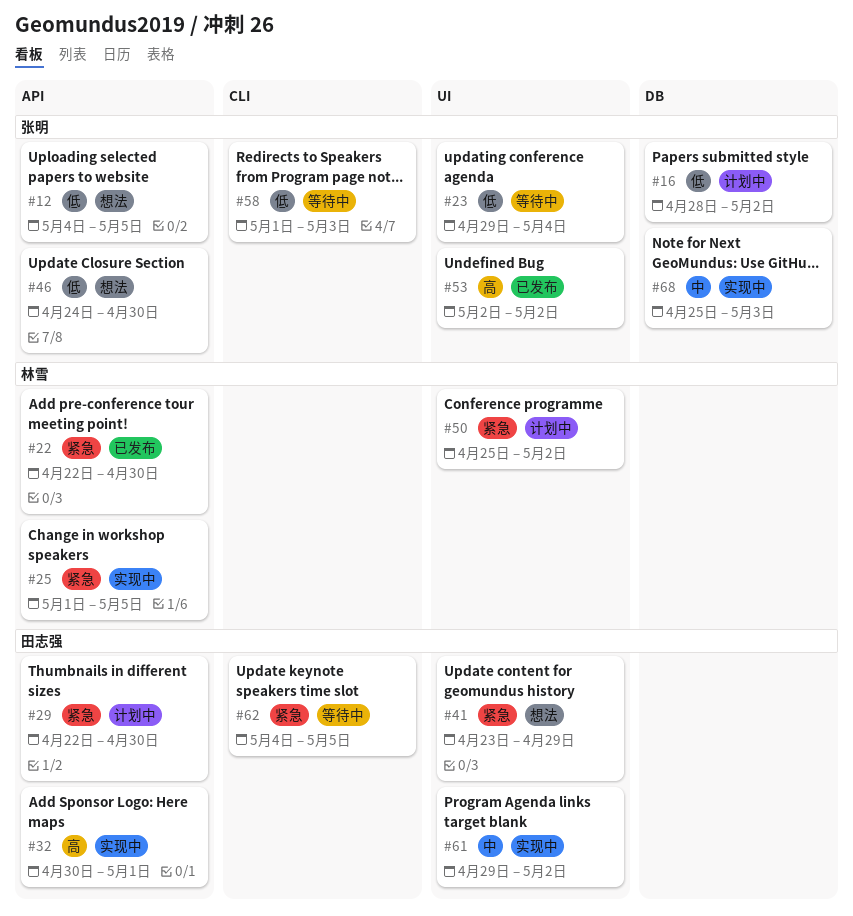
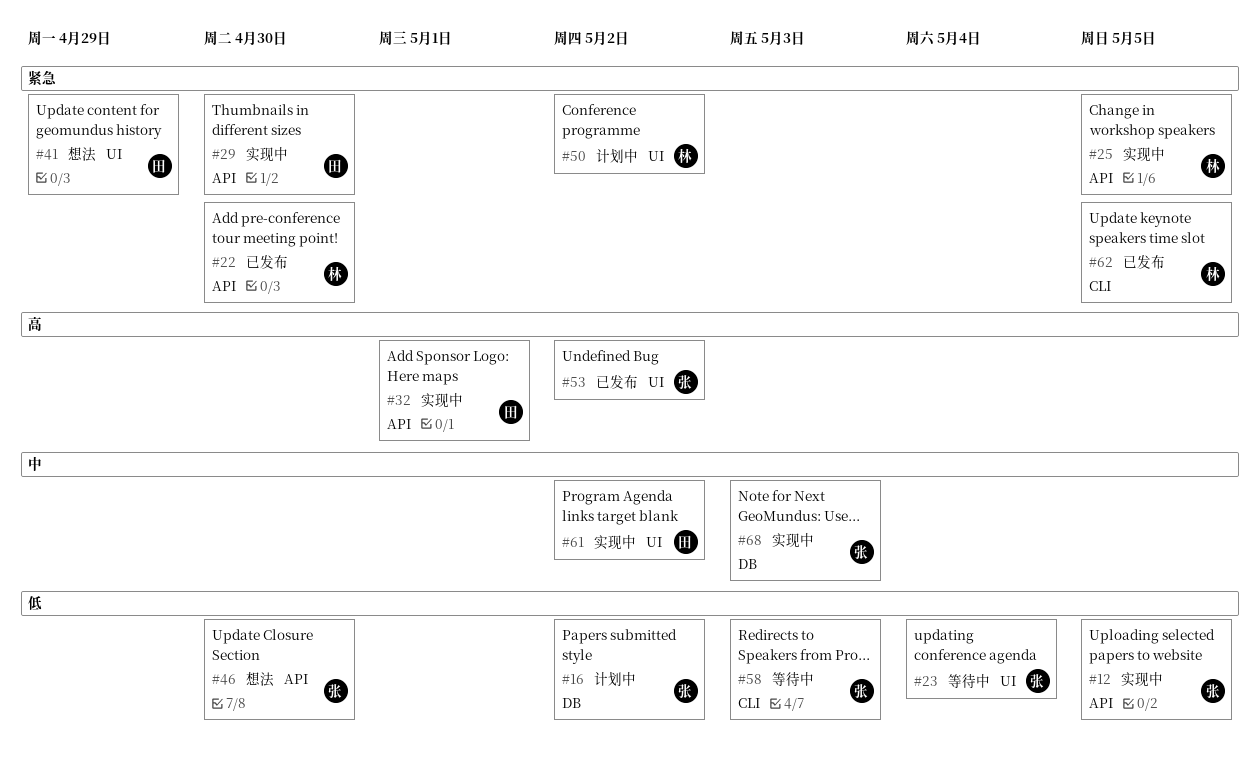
#12, status: 想法 -> 实现中
#29, status: 计划中 -> 实现中
#62, status: 等待中 -> 已发布
#62, owner: 田志强 -> 林雪

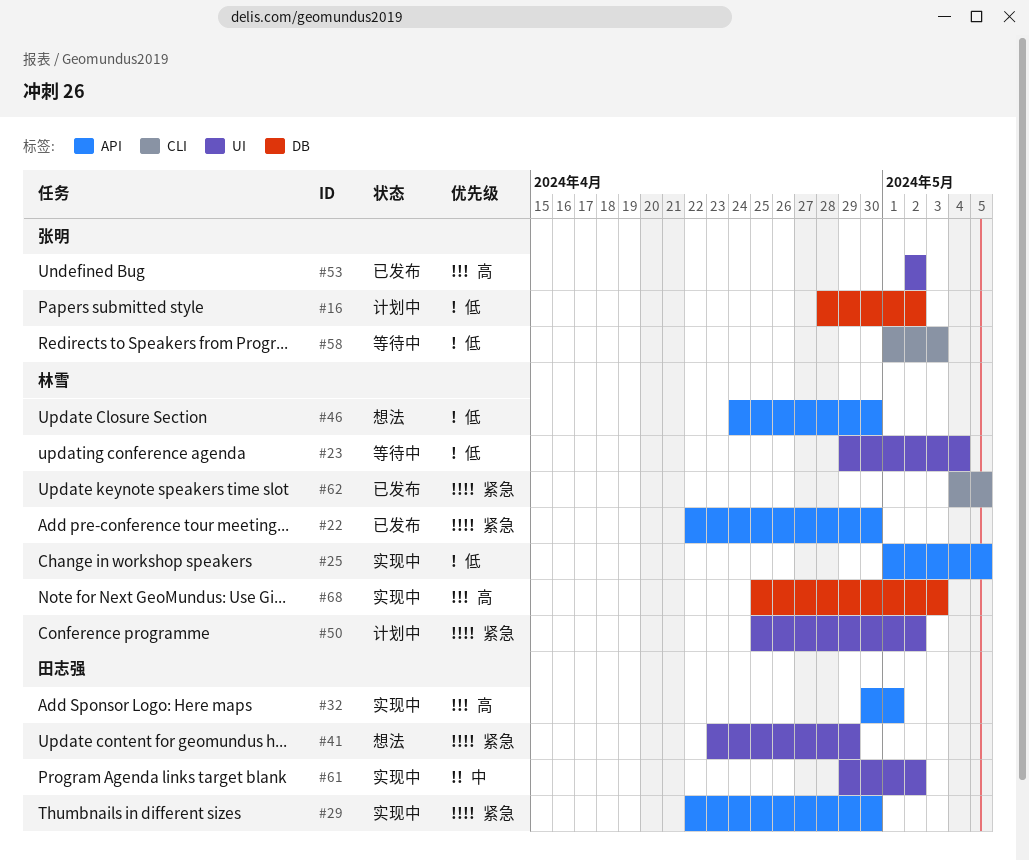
#12: present -> none
#23, owner: 张明 -> 林雪
#25, priority: 紧急 -> 低
#46, owner: 张明 -> 林雪
#68, owner: 张明 -> 林雪
#68, priority: 中 -> 高

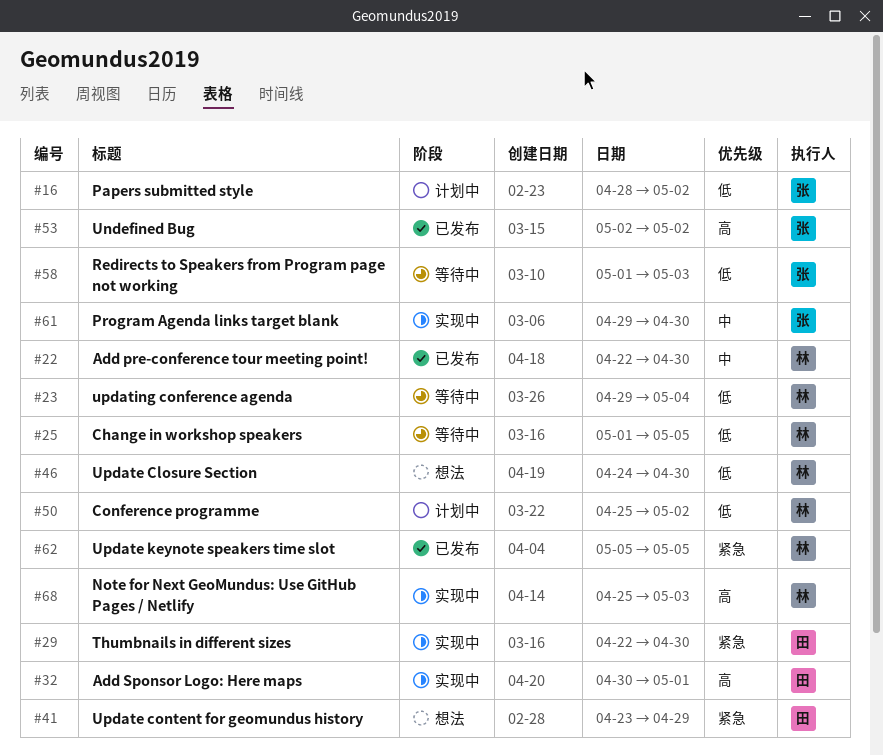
#22, priority: 紧急 -> 中
#25, status: 实现中 -> 等待中
#50, priority: 紧急 -> 低
#61, owner: 田志强 -> 张明
#61, due: May 2 -> Apr 30
#62, start: May 4 -> May 5

